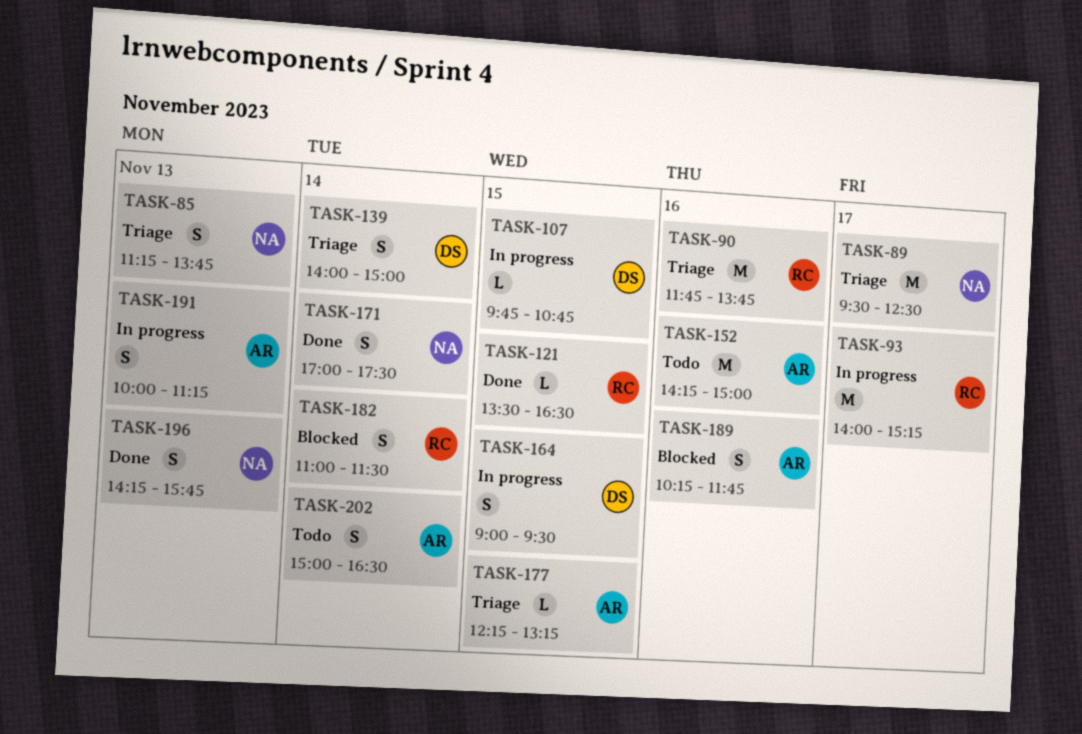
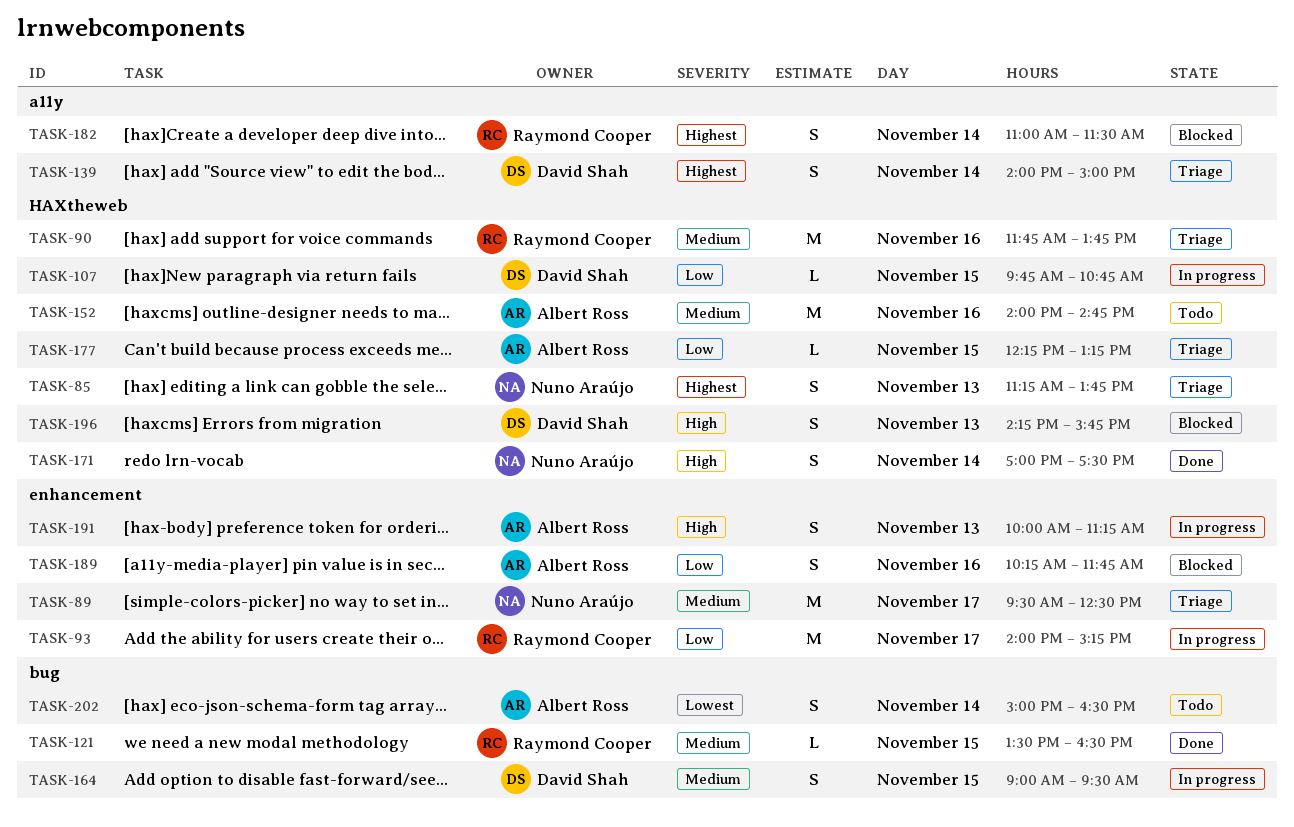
TASK-152, begins: 14:15 -> 14:00
TASK-152, ends: 15:00 -> 14:45
TASK-196, status: Done -> Blocked
TASK-196, owner: Nuno Araújo -> David Shah

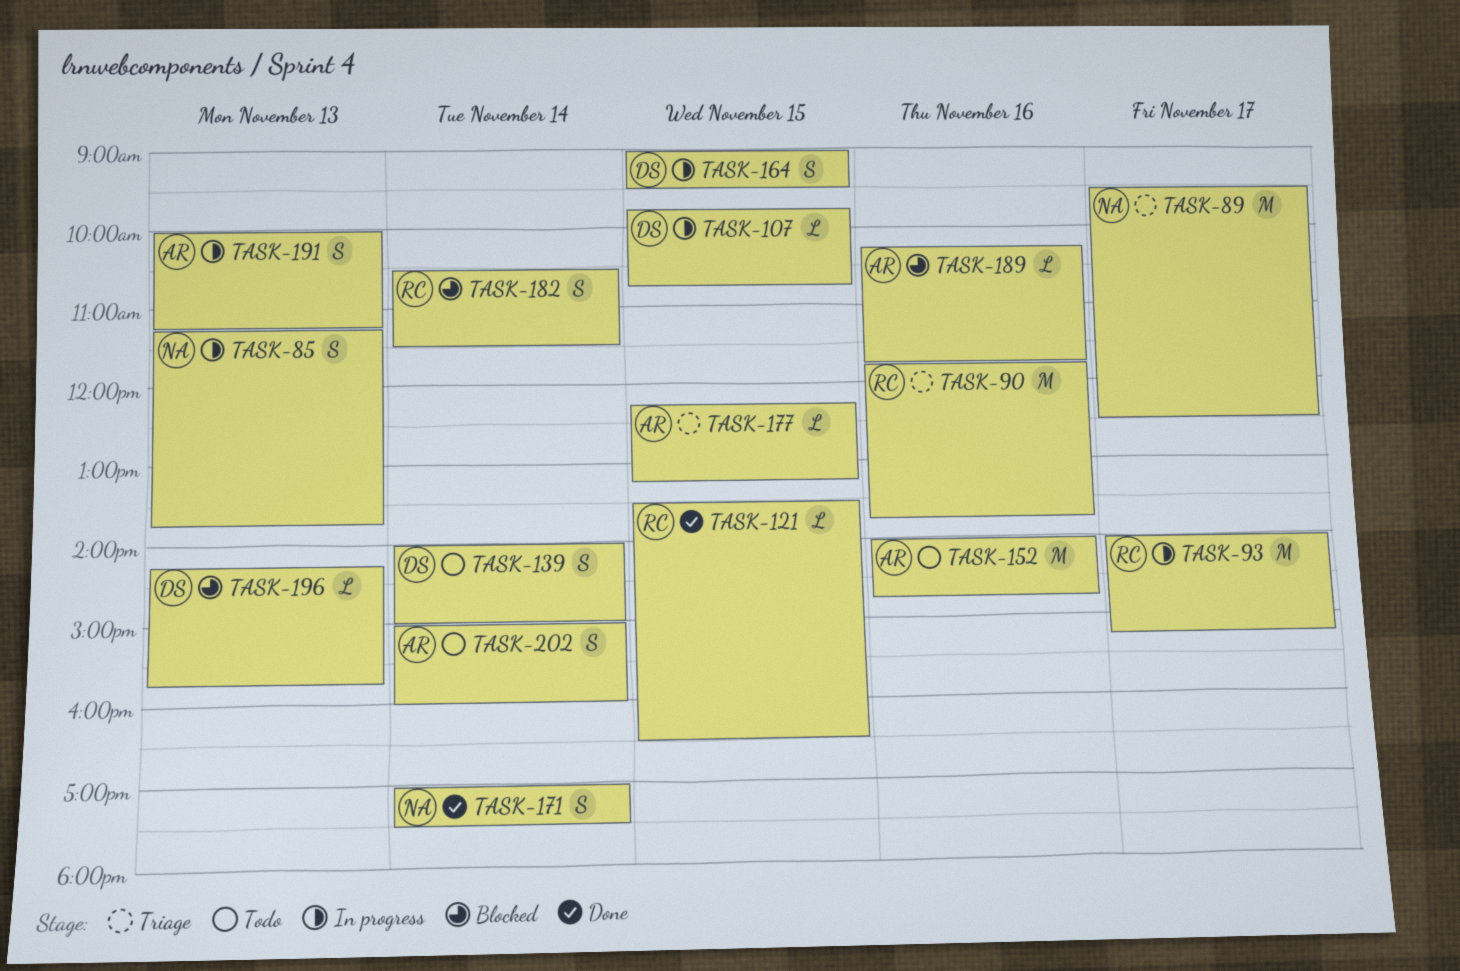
TASK-85, status: Triage -> In progress
TASK-139, status: Triage -> Todo
TASK-182, begins: 11:00 -> 10:30
TASK-189, estimate: S -> L
TASK-196, estimate: S -> L
TASK-202, ends: 16:30 -> 16:00

